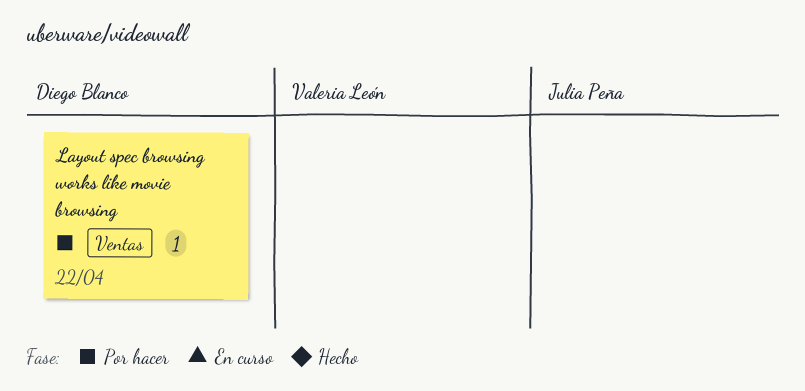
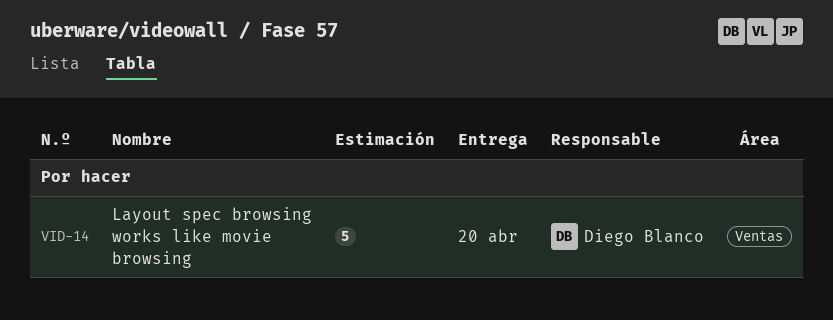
Layout spec browsing works like movie browsing, estimate: 1 -> 5
Layout spec browsing works like movie browsing, due: Apr 22 -> Apr 20

